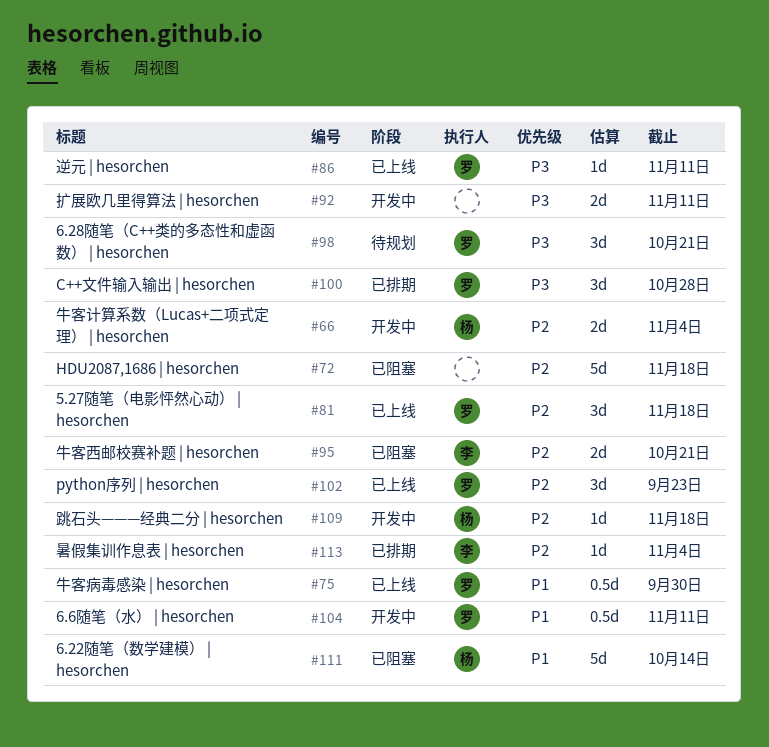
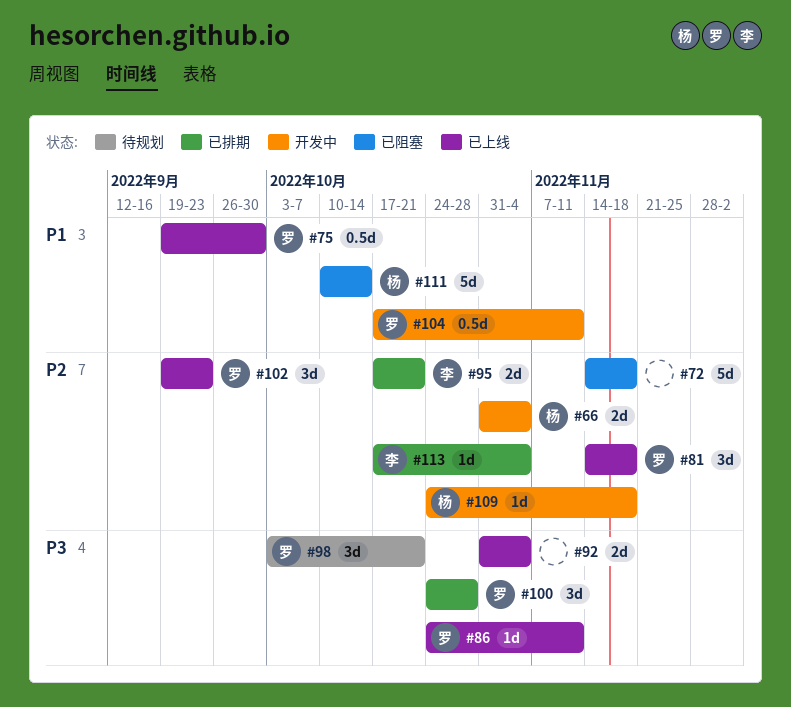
#92, status: 开发中 -> 已上线
#92, due: Nov 11 -> Nov 4
#95, status: 已阻塞 -> 已排期

